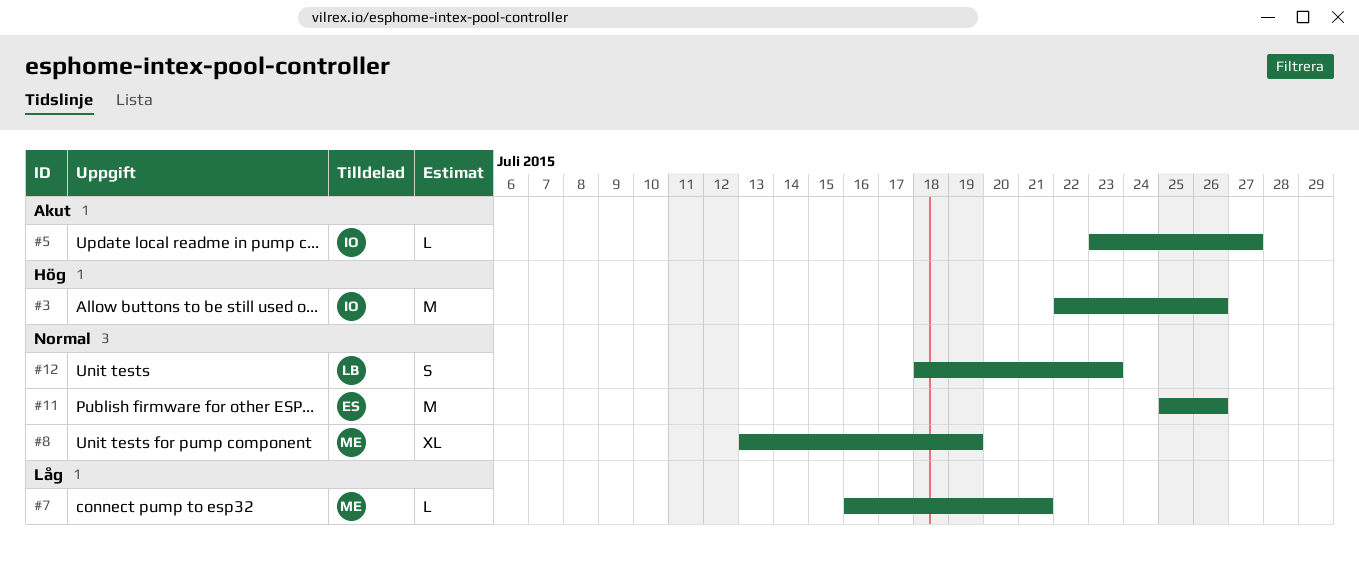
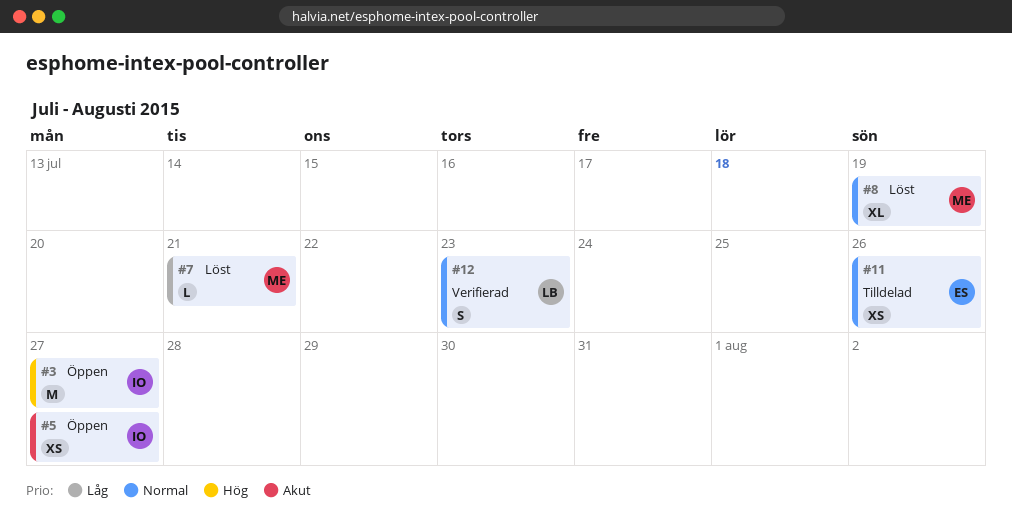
#3, due: Jul 26 -> Jul 27
#5, estimate: L -> XS
#11, estimate: M -> XS

